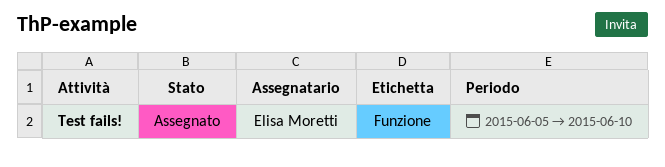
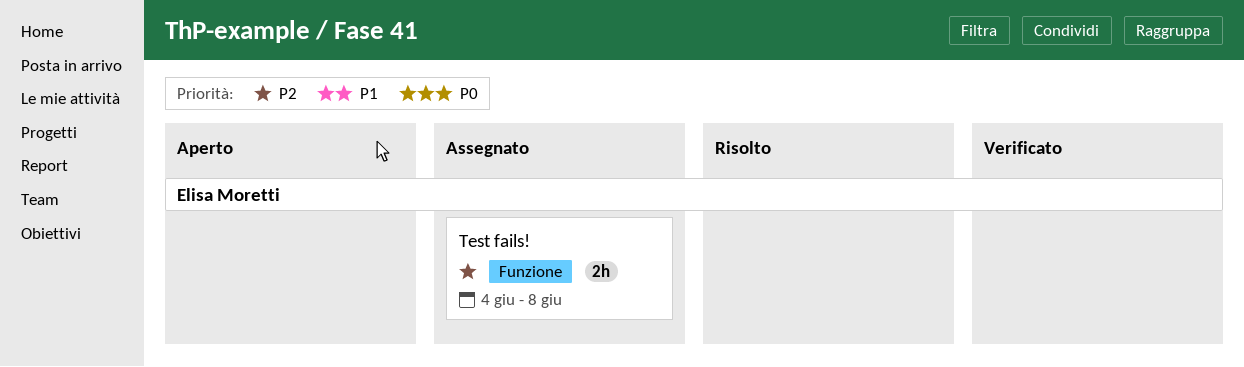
Test fails!, start: Jun 5 -> Jun 4
Test fails!, due: Jun 10 -> Jun 8

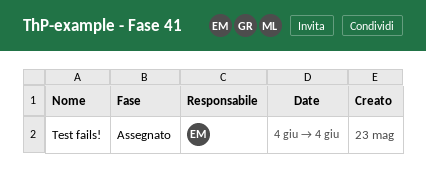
Test fails!, due: Jun 8 -> Jun 4

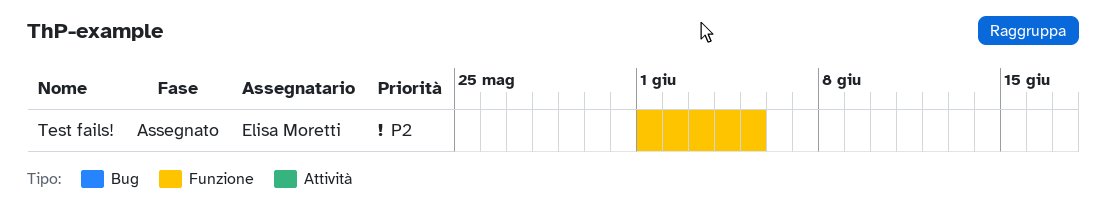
Test fails!, start: Jun 4 -> Jun 1
Test fails!, due: Jun 4 -> Jun 5

